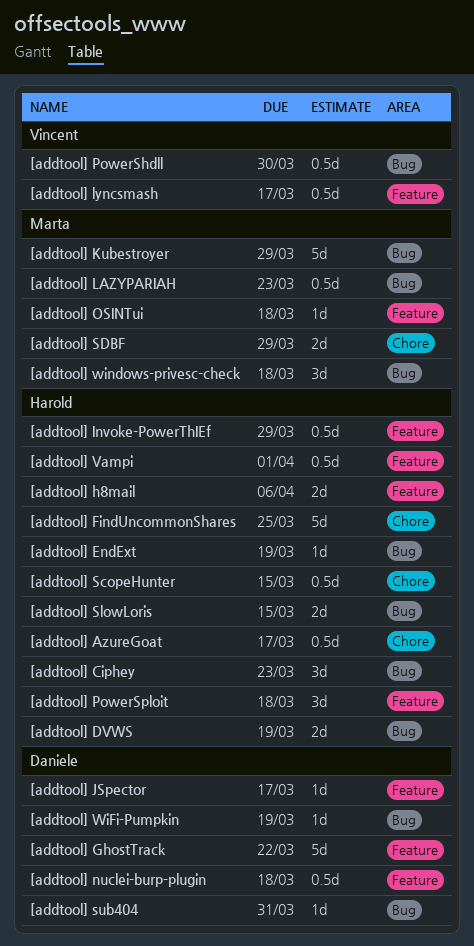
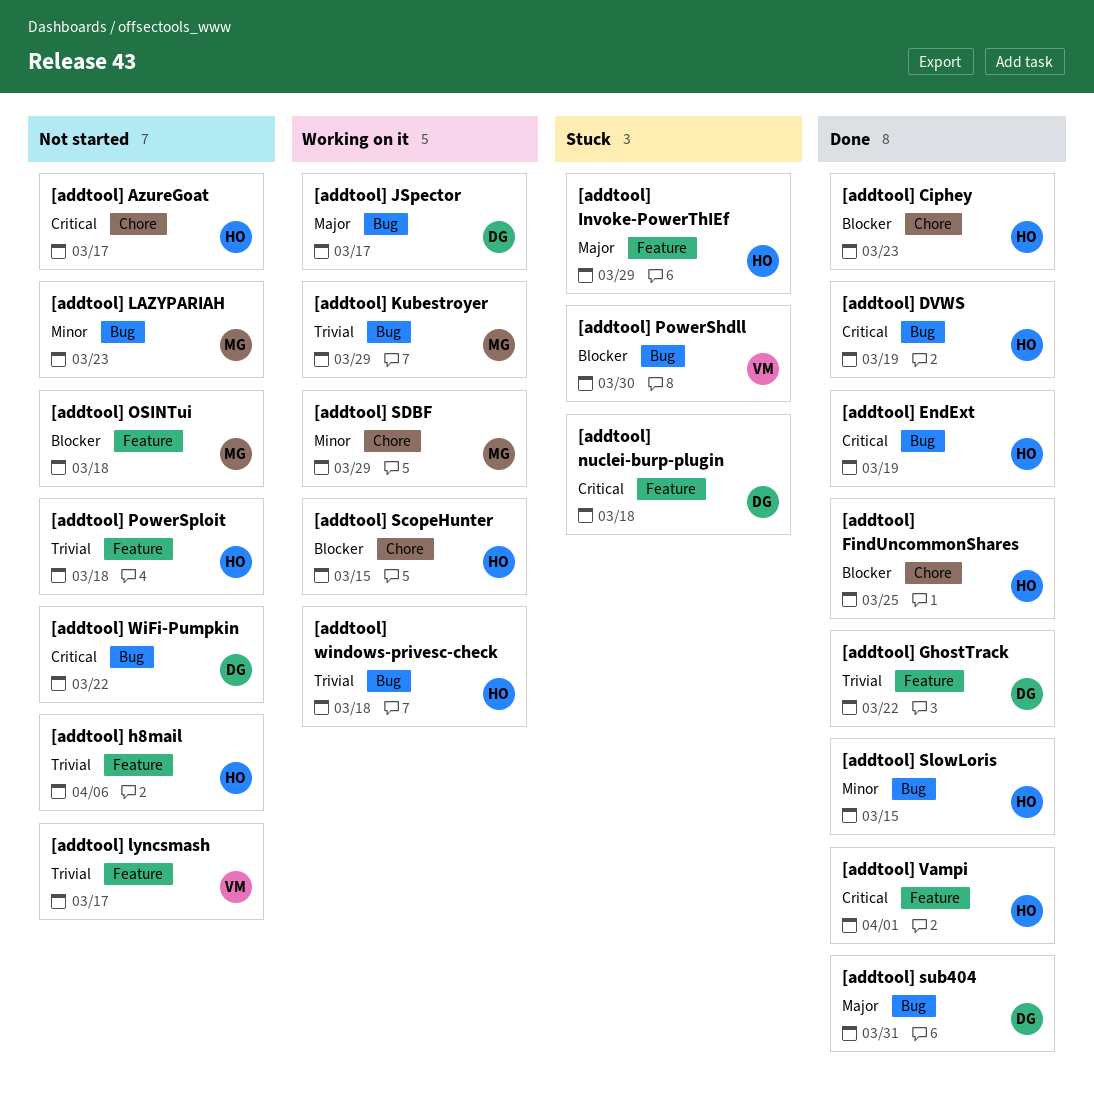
[addtool] Ciphey, label: Bug -> Chore
[addtool] JSpector, label: Feature -> Bug
[addtool] WiFi-Pumpkin, due: Mar 19 -> Mar 22
[addtool] windows-privesc-check, owner: Marta -> Harold

